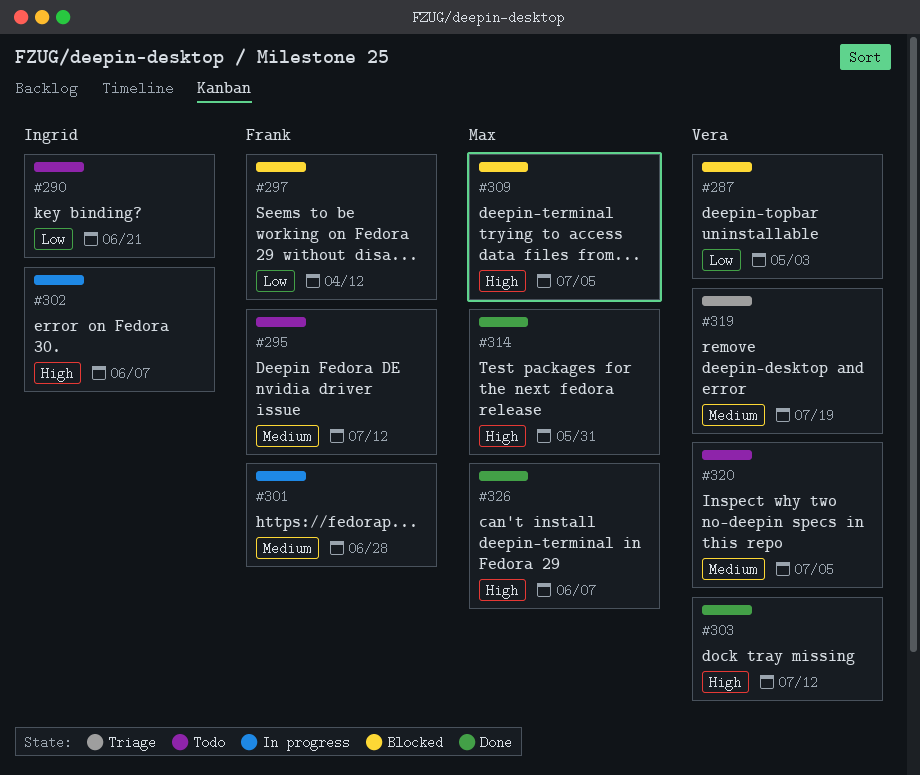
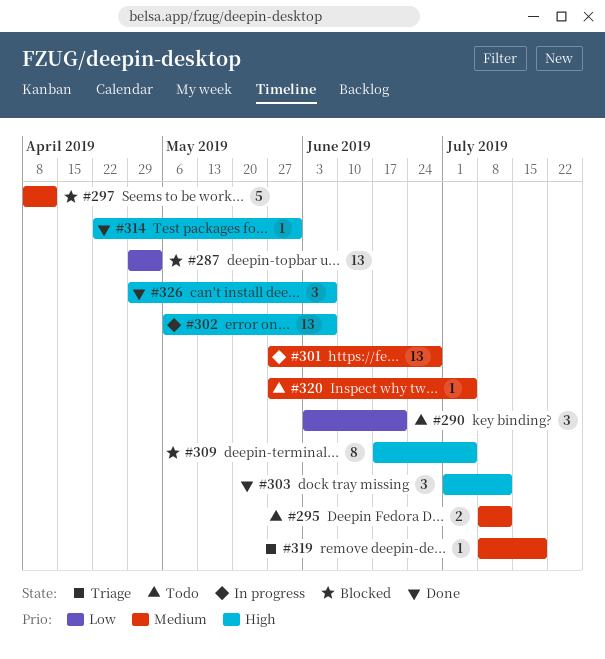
#297, priority: Low -> Medium

